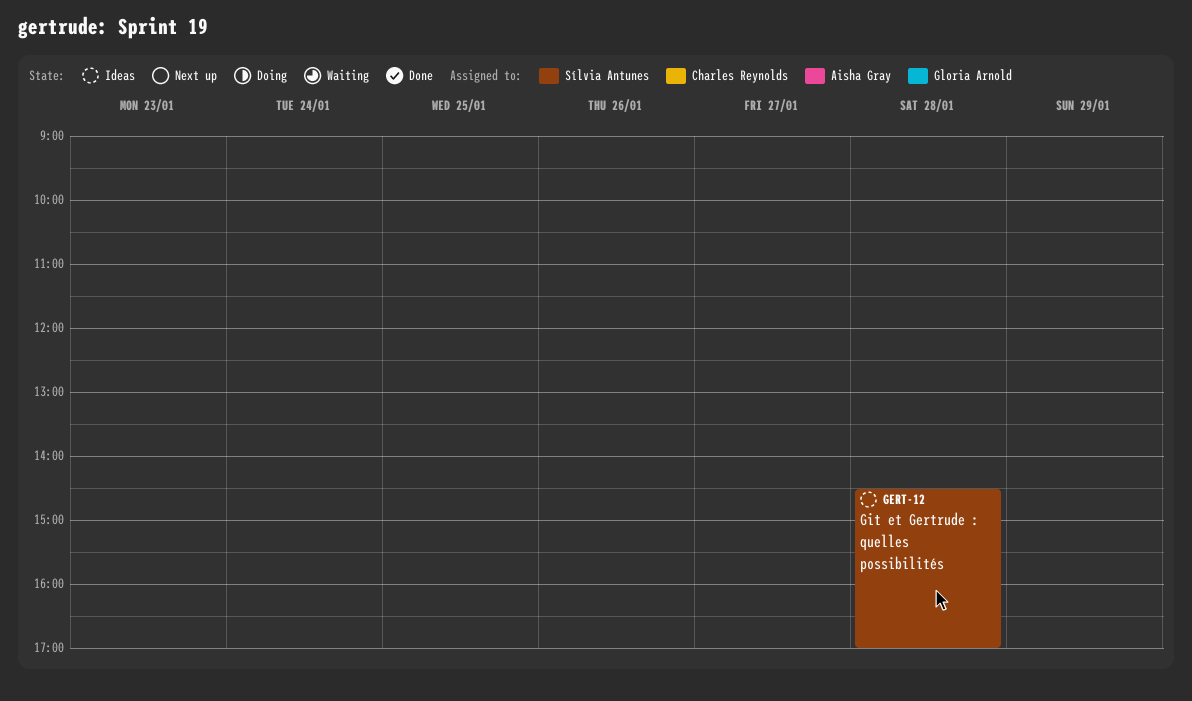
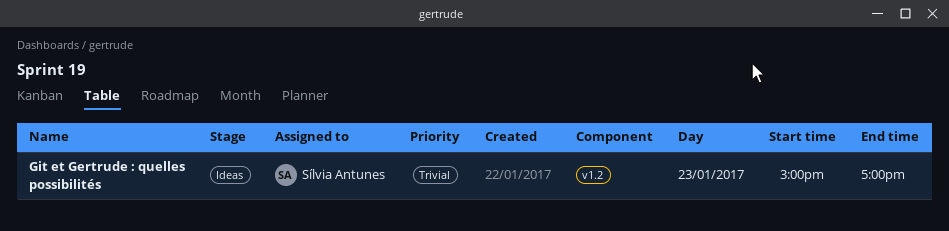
Git et Gertrude : quelles possibilités, day: Jan 28 -> Jan 23
Git et Gertrude : quelles possibilités, begins: 14:30 -> 15:00

